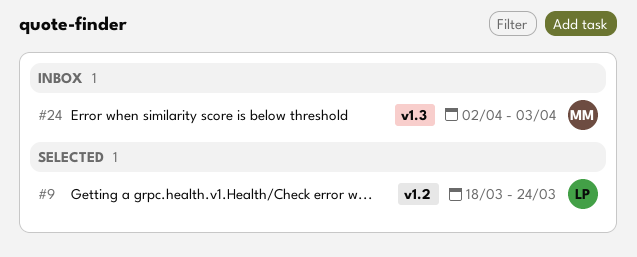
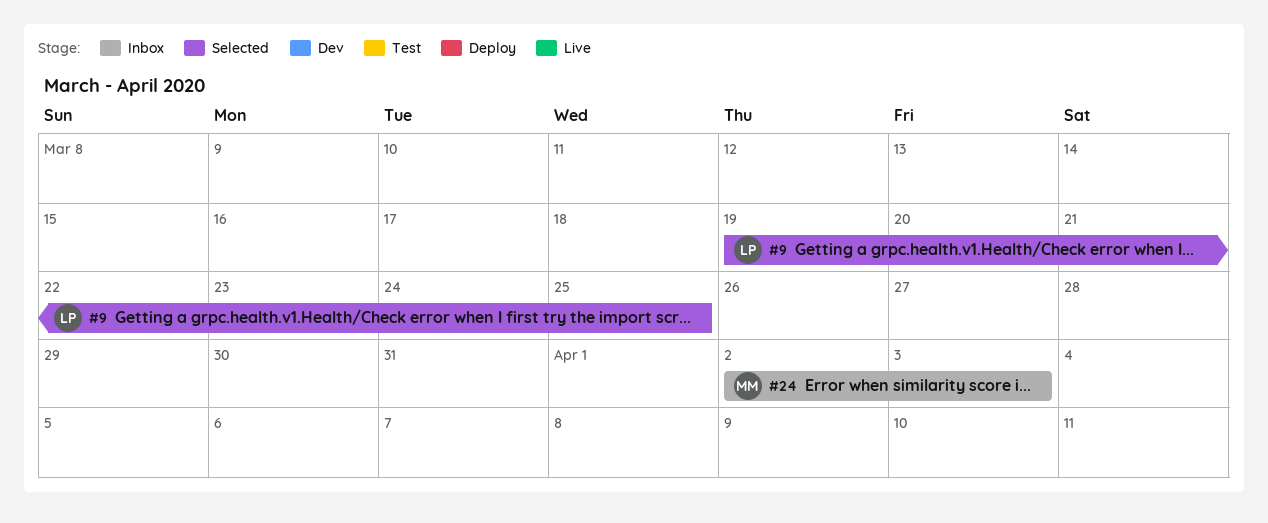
#9, start: Mar 18 -> Mar 19
#9, due: Mar 24 -> Mar 25

